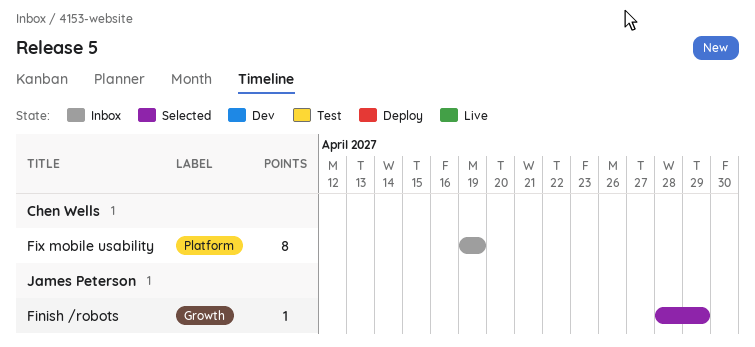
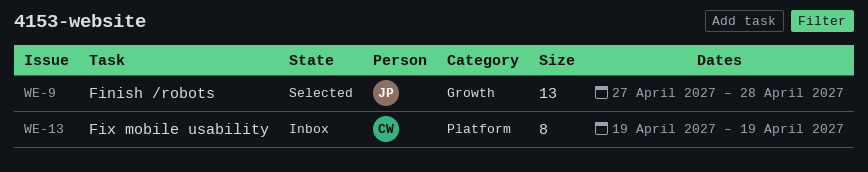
Finish /robots, estimate: 1 -> 13
Finish /robots, start: Apr 28 -> Apr 27
Finish /robots, due: Apr 29 -> Apr 28

